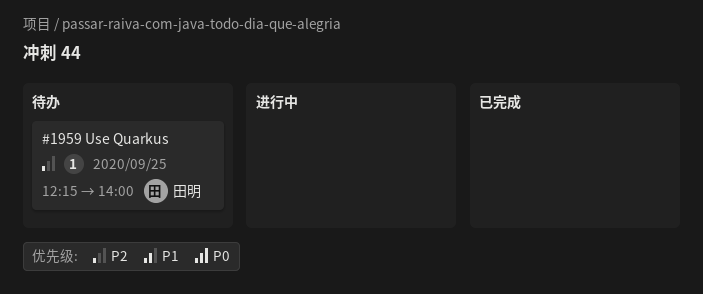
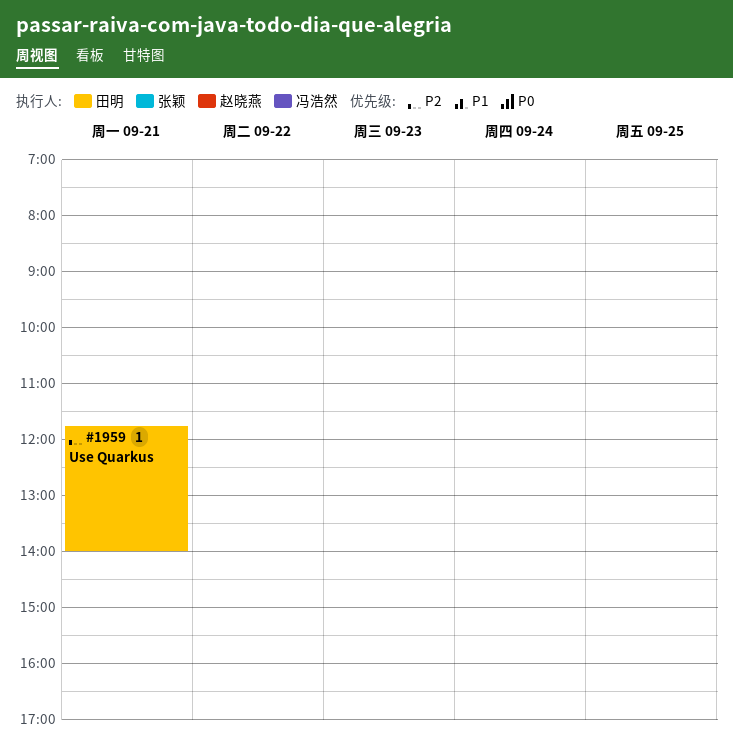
#1959, day: Sep 25 -> Sep 21
#1959, begins: 12:15 -> 11:45

